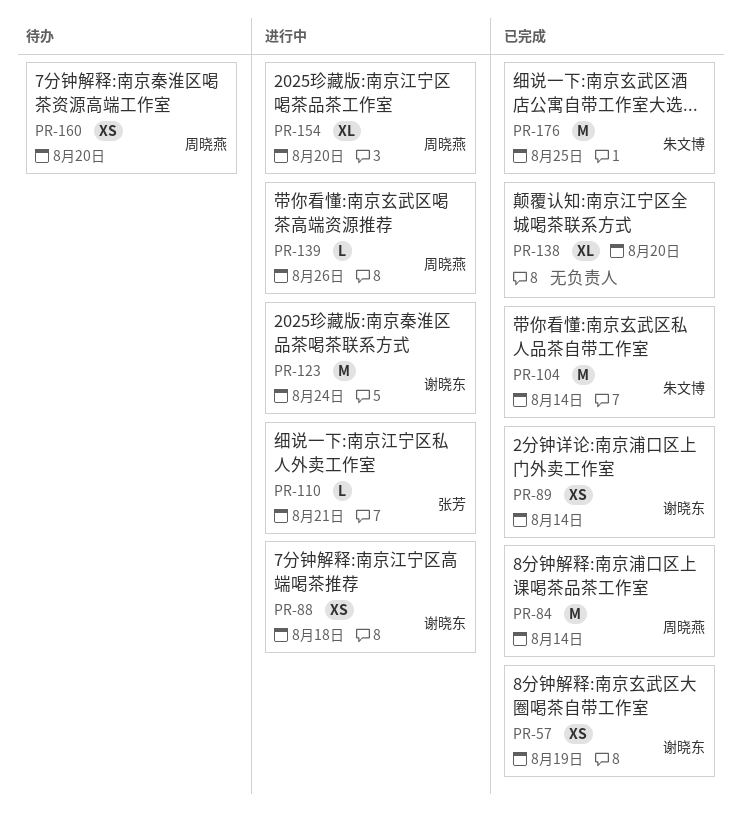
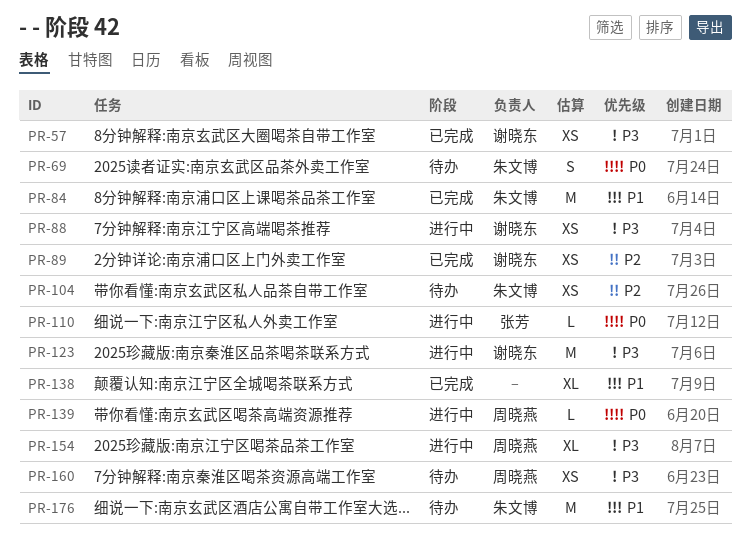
PR-69: none -> present
PR-84, owner: 周晓燕 -> 朱文博
PR-104, status: 已完成 -> 待办
PR-104, estimate: M -> XS
PR-176, status: 已完成 -> 待办

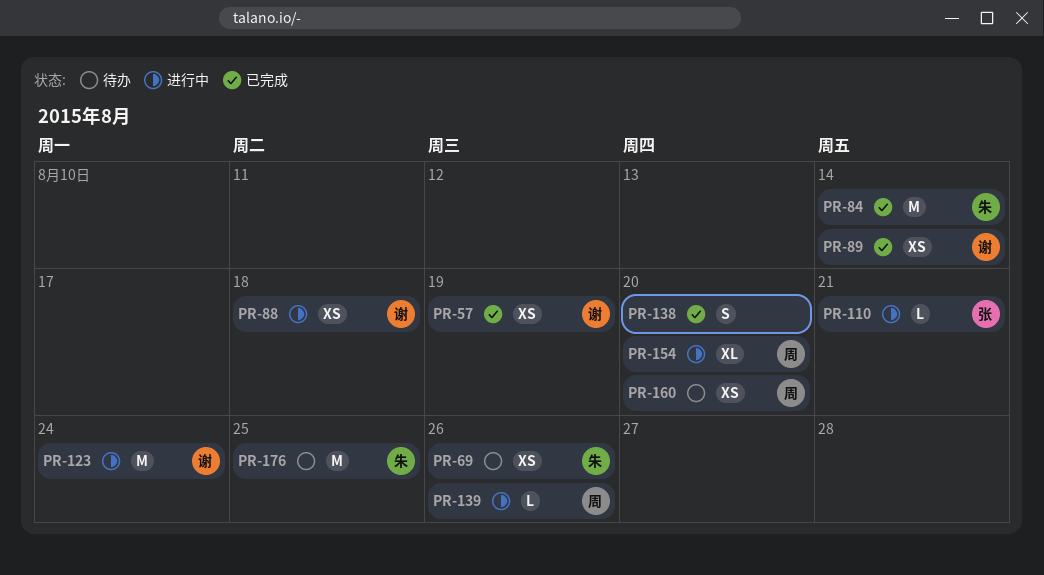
PR-69, estimate: S -> XS
PR-104: present -> none
PR-138, estimate: XL -> S

